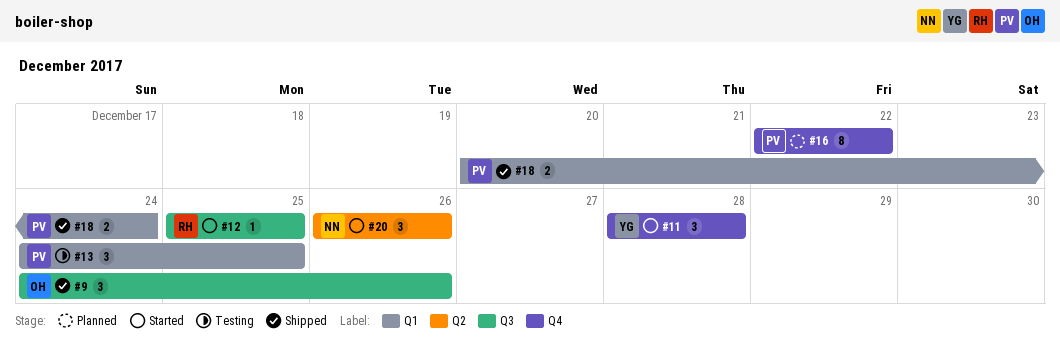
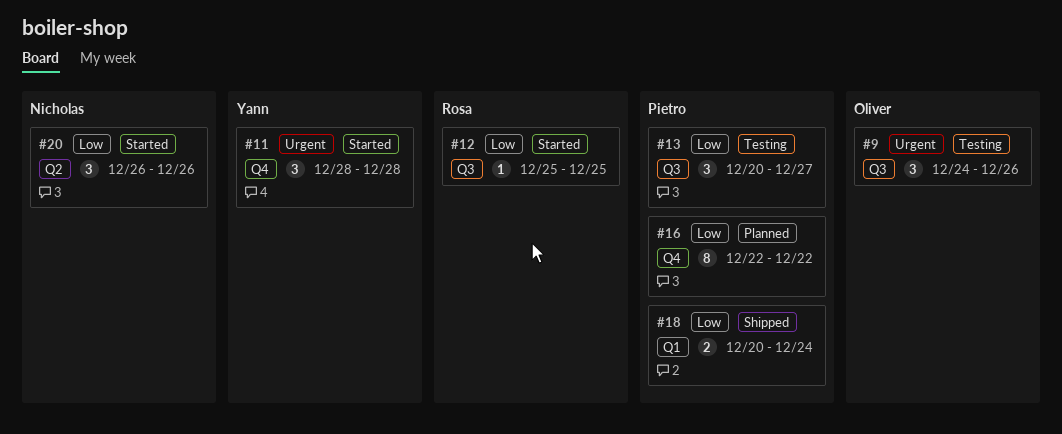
#9, status: Shipped -> Testing
#13, label: Q1 -> Q3
#13, start: Dec 24 -> Dec 20
#13, due: Dec 25 -> Dec 27

